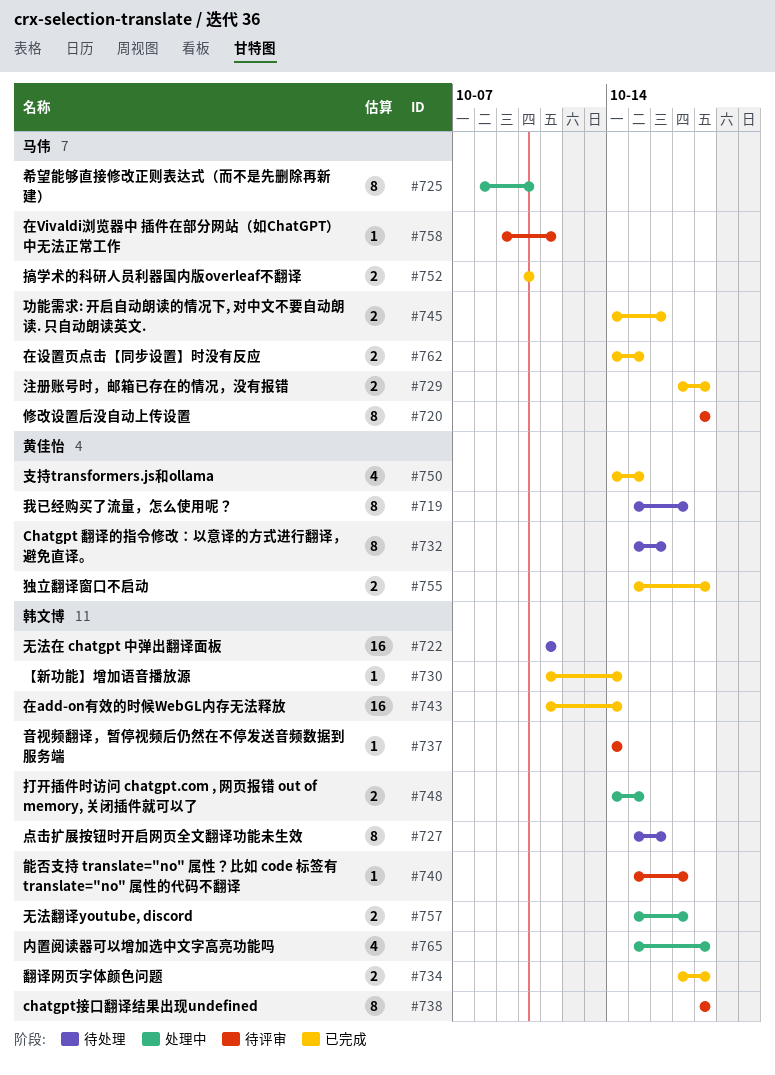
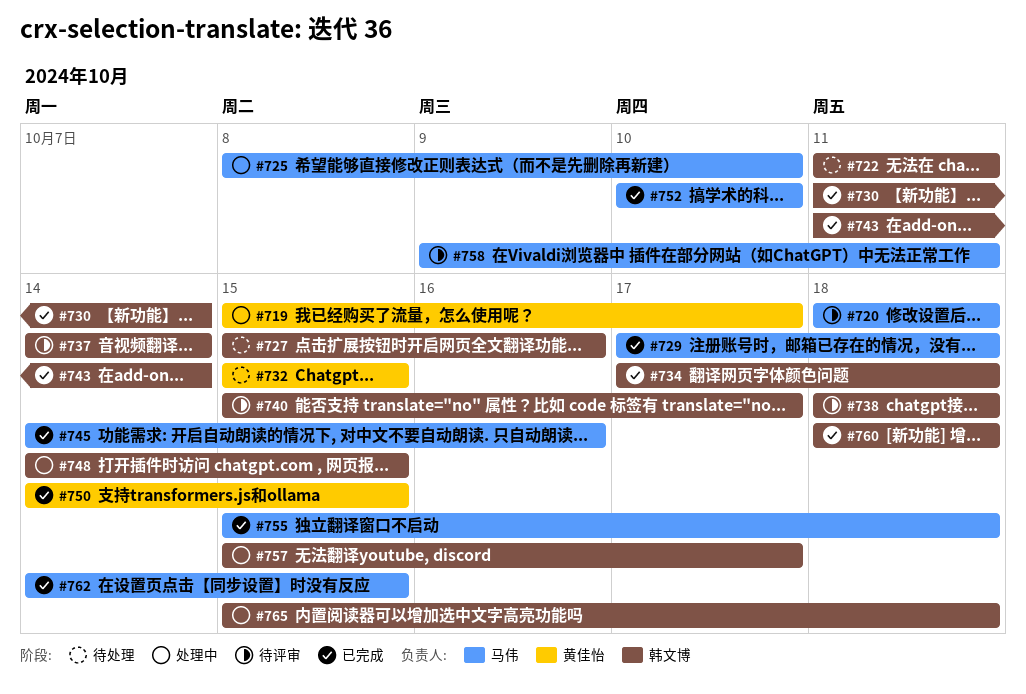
#719, status: 待处理 -> 处理中
#732, due: Oct 16 -> Oct 15
#755, owner: 黄佳怡 -> 马伟
#760: none -> present

